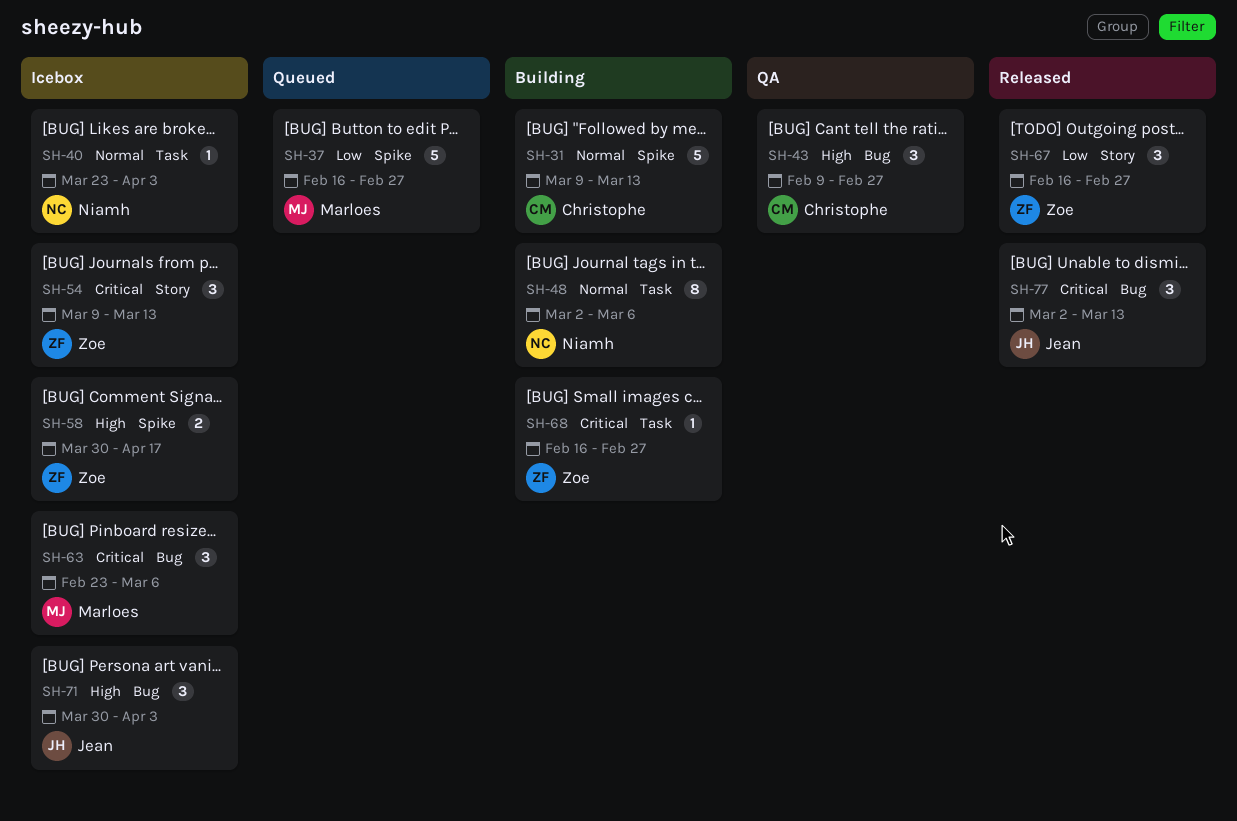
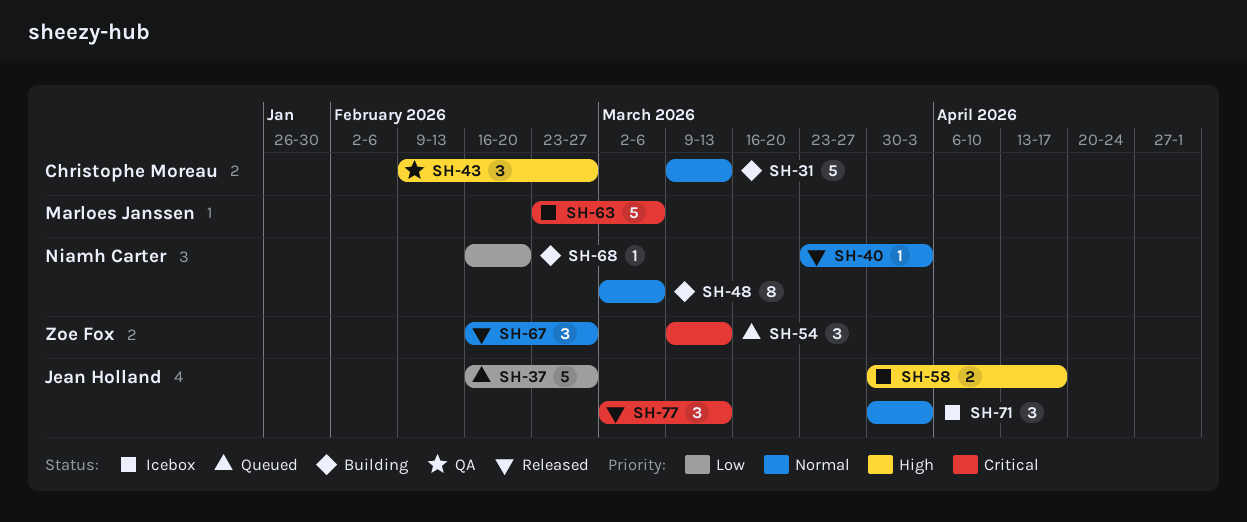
SH-37, owner: Marloes Janssen -> Jean Holland
SH-40, status: Icebox -> Released
SH-54, status: Icebox -> Queued
SH-58, owner: Zoe Fox -> Jean Holland
SH-63, estimate: 3 -> 5
SH-67, priority: Low -> Normal
SH-68, owner: Zoe Fox -> Niamh Carter
SH-68, priority: Critical -> Low
SH-68, due: Feb 27 -> Feb 20
SH-71, priority: High -> Normal

